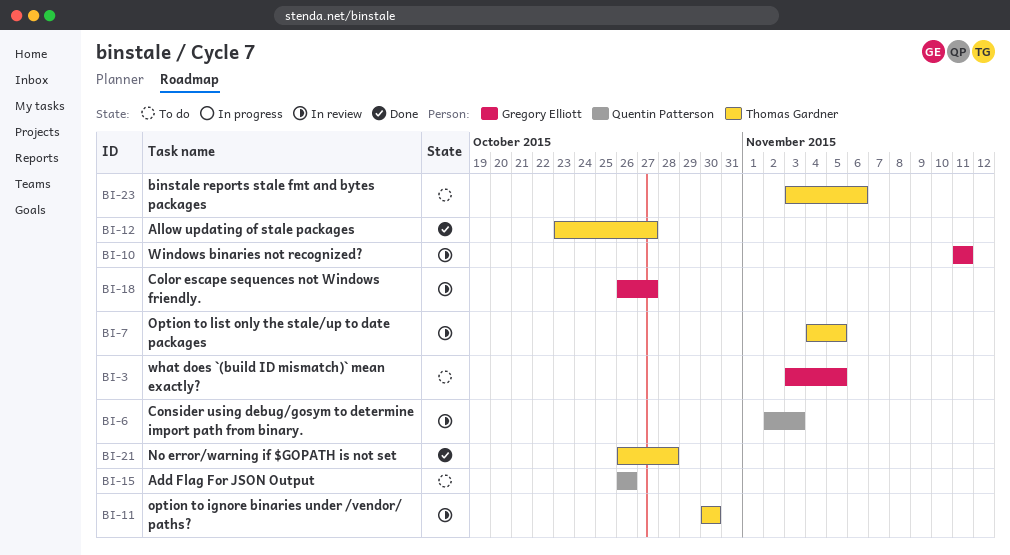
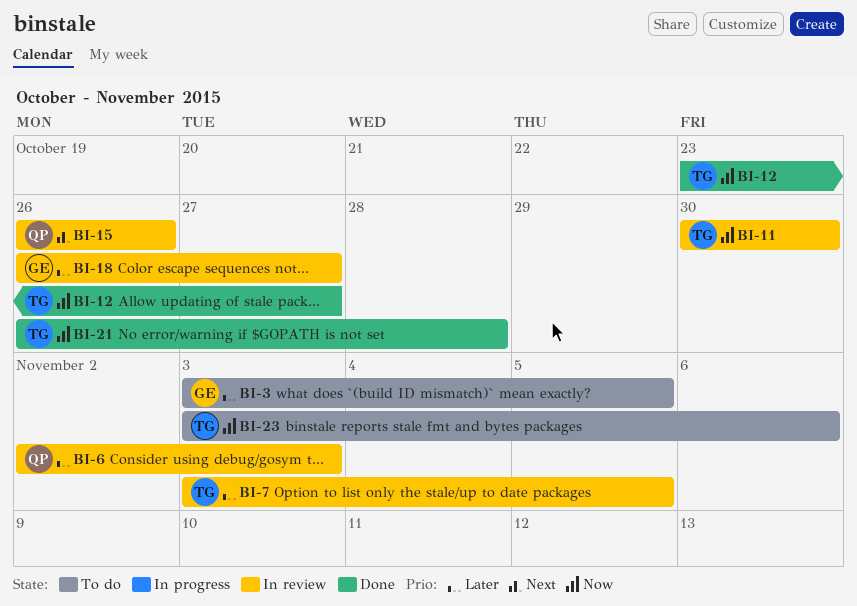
BI-7, start: Nov 4 -> Nov 3
BI-10: present -> none
BI-15, status: To do -> In review

